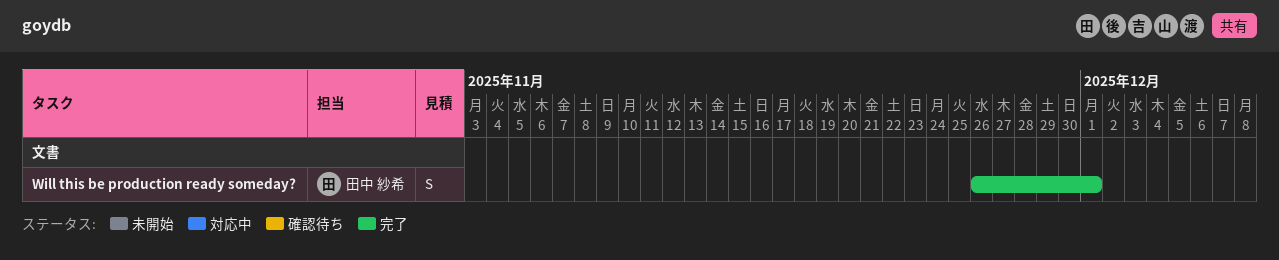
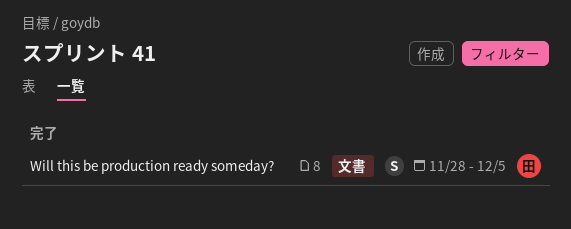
Will this be production ready someday?, start: Nov 26 -> Nov 28
Will this be production ready someday?, due: Dec 1 -> Dec 5

